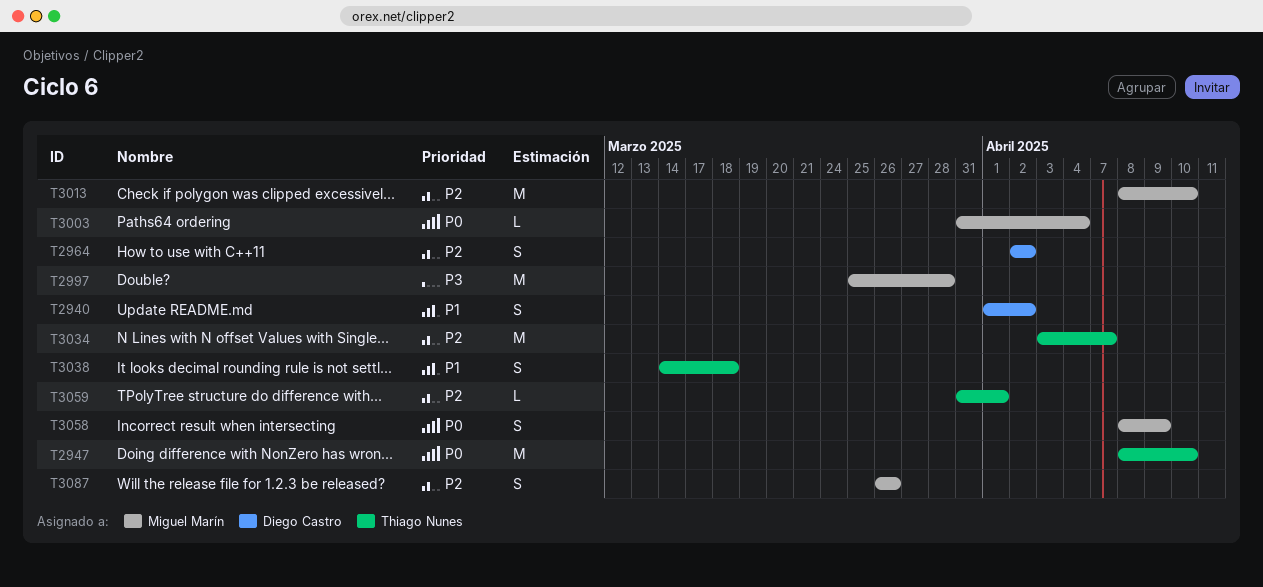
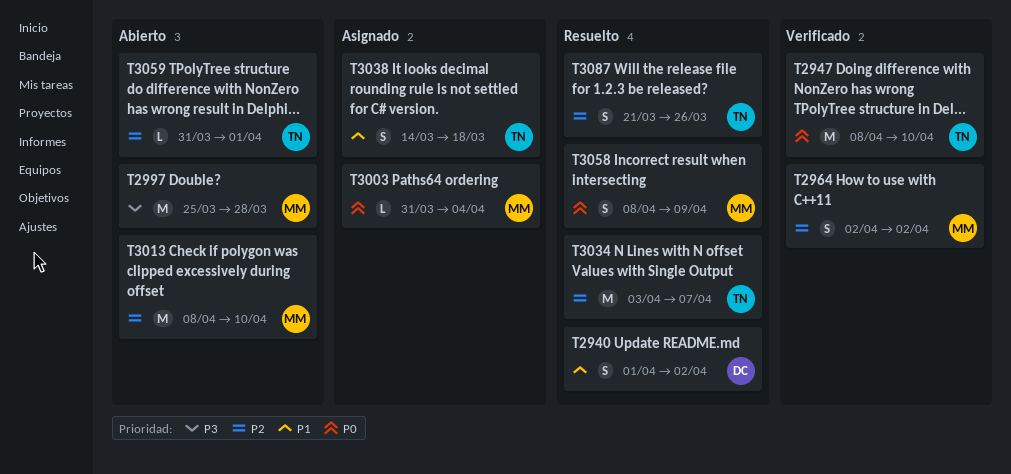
T2964, owner: Diego Castro -> Miguel Marín
T3087, owner: Miguel Marín -> Thiago Nunes
T3087, start: Mar 26 -> Mar 21

